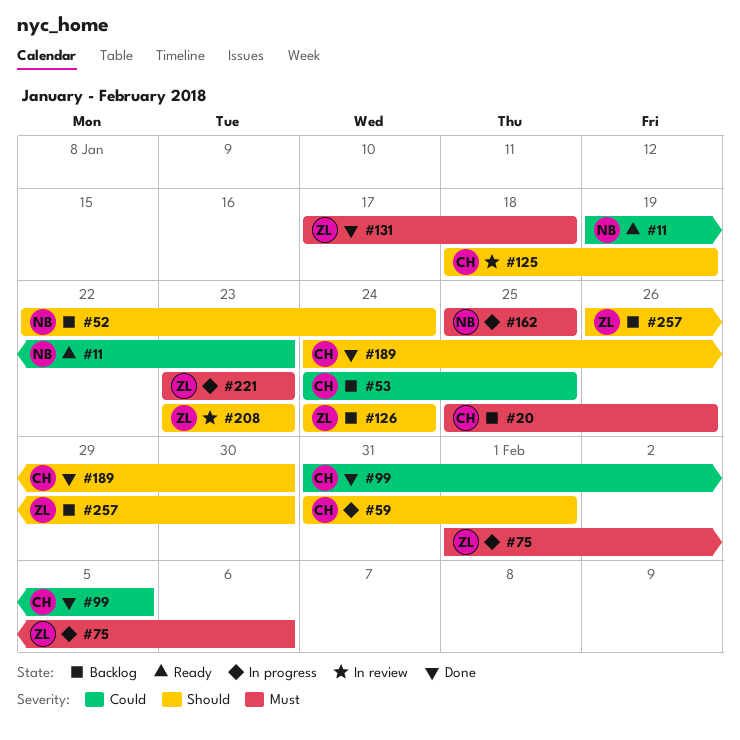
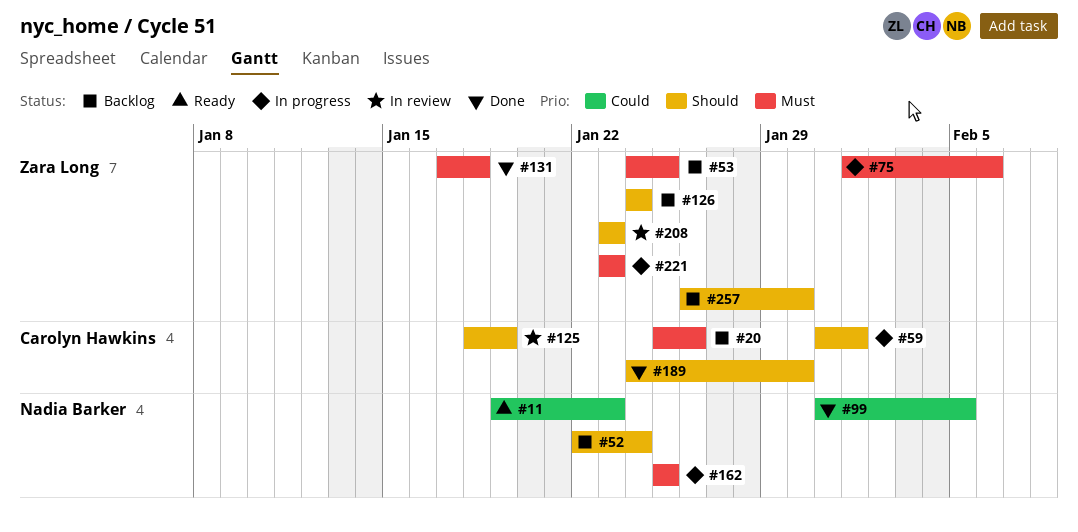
#53, owner: Carolyn Hawkins -> Zara Long
#53, priority: Could -> Must
#99, owner: Carolyn Hawkins -> Nadia Barker

